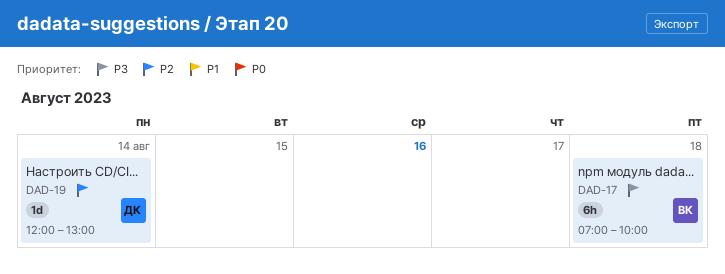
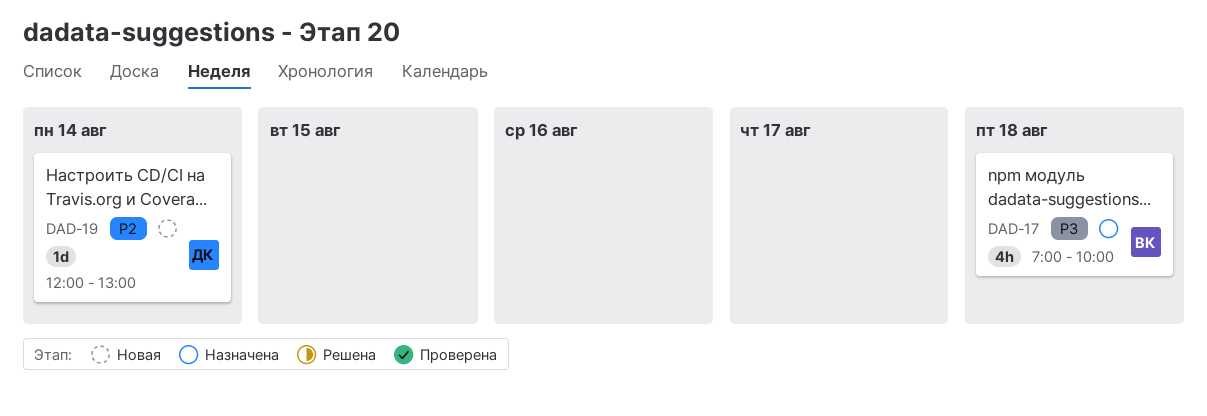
DAD-17, estimate: 6h -> 4h

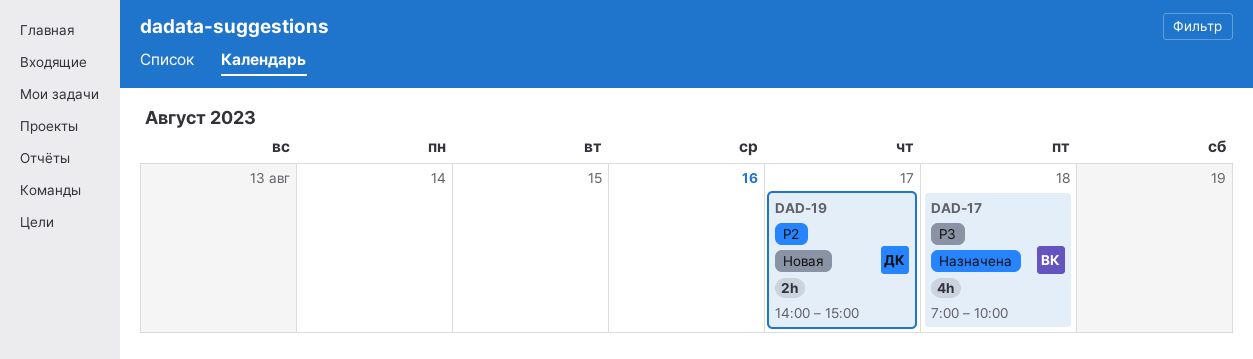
DAD-19, estimate: 1d -> 2h
DAD-19, day: Aug 14 -> Aug 17
DAD-19, begins: 12:00 -> 14:00
DAD-19, ends: 13:00 -> 15:00

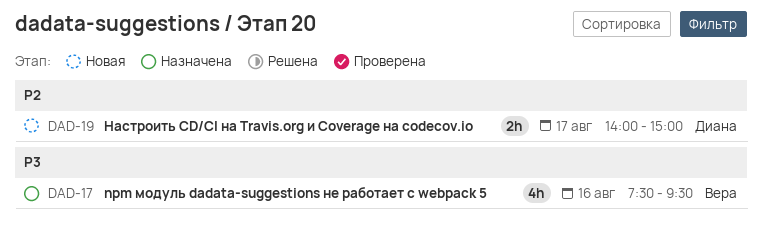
DAD-17, day: Aug 18 -> Aug 16
DAD-17, begins: 07:00 -> 07:30
DAD-17, ends: 10:00 -> 09:30

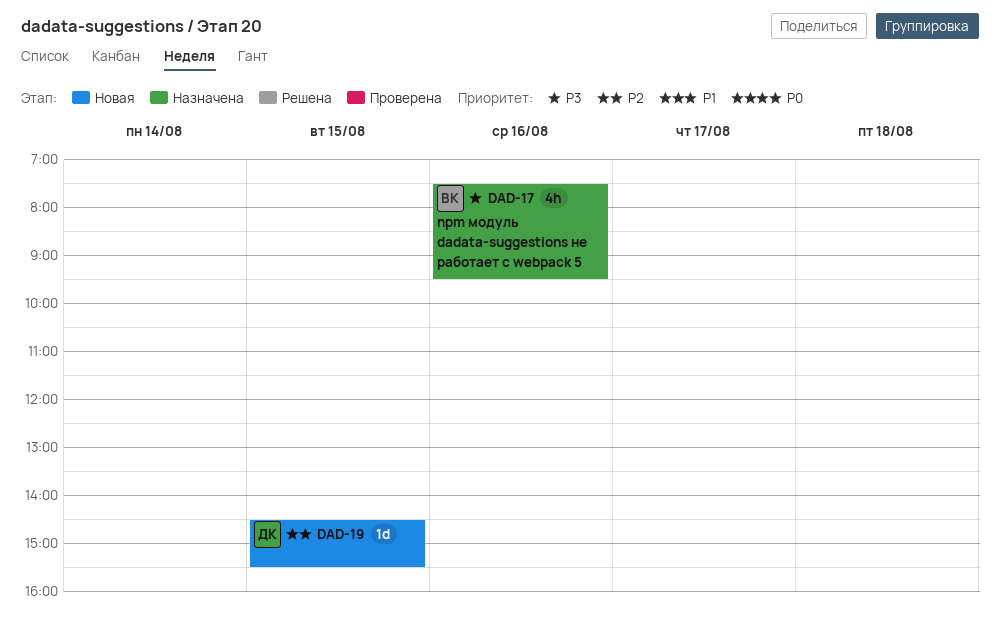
DAD-19, estimate: 2h -> 1d
DAD-19, day: Aug 17 -> Aug 15
DAD-19, begins: 14:00 -> 14:30
DAD-19, ends: 15:00 -> 15:30

